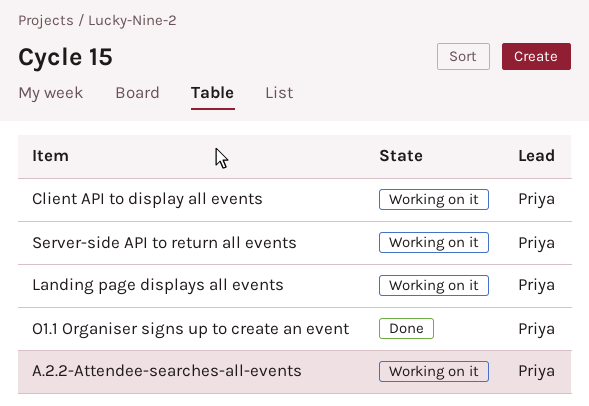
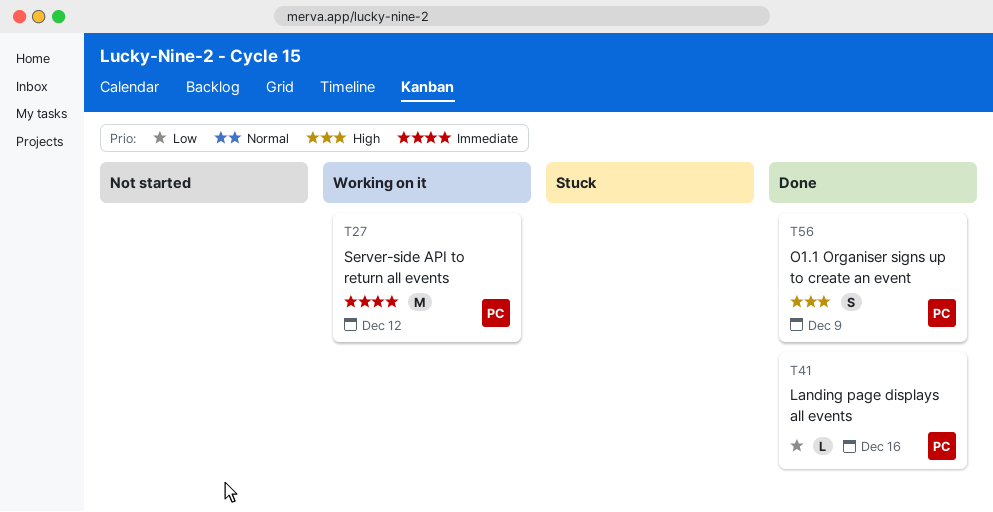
A.2.2-Attendee-searches-all-events: present -> none
Client API to display all events: present -> none
Landing page displays all events, status: Working on it -> Done

